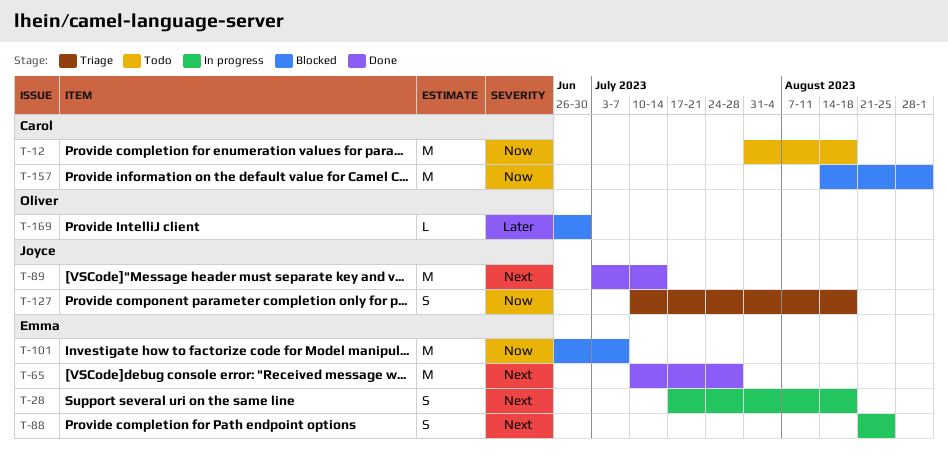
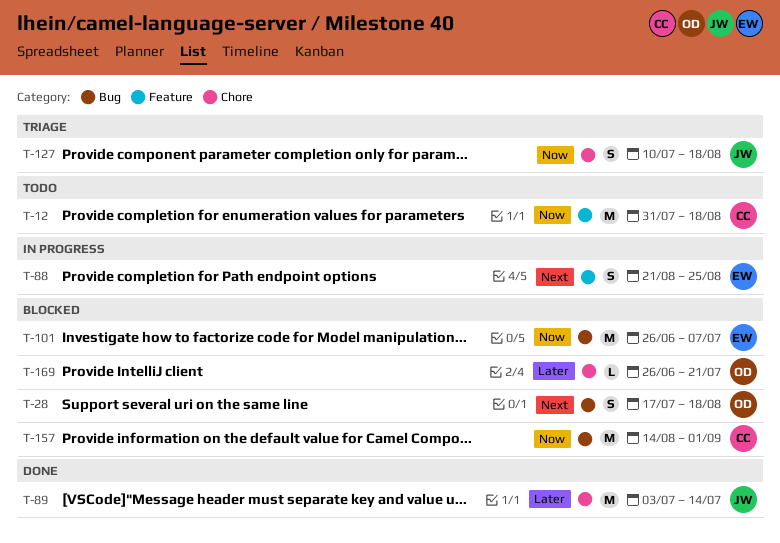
T-28, status: In progress -> Blocked
T-28, owner: Emma -> Oliver
T-65: present -> none
T-89, priority: Next -> Later
T-169, due: Jun 30 -> Jul 21

